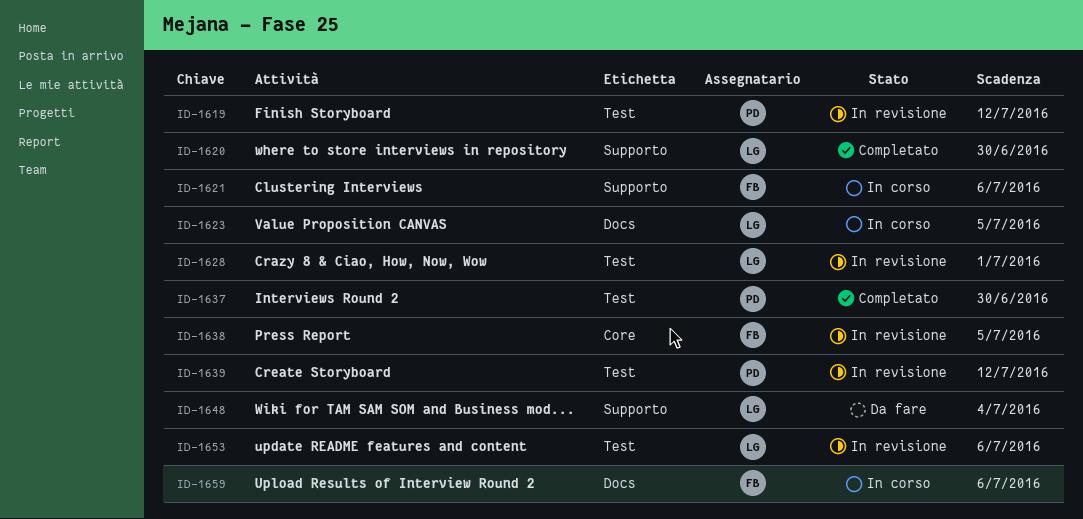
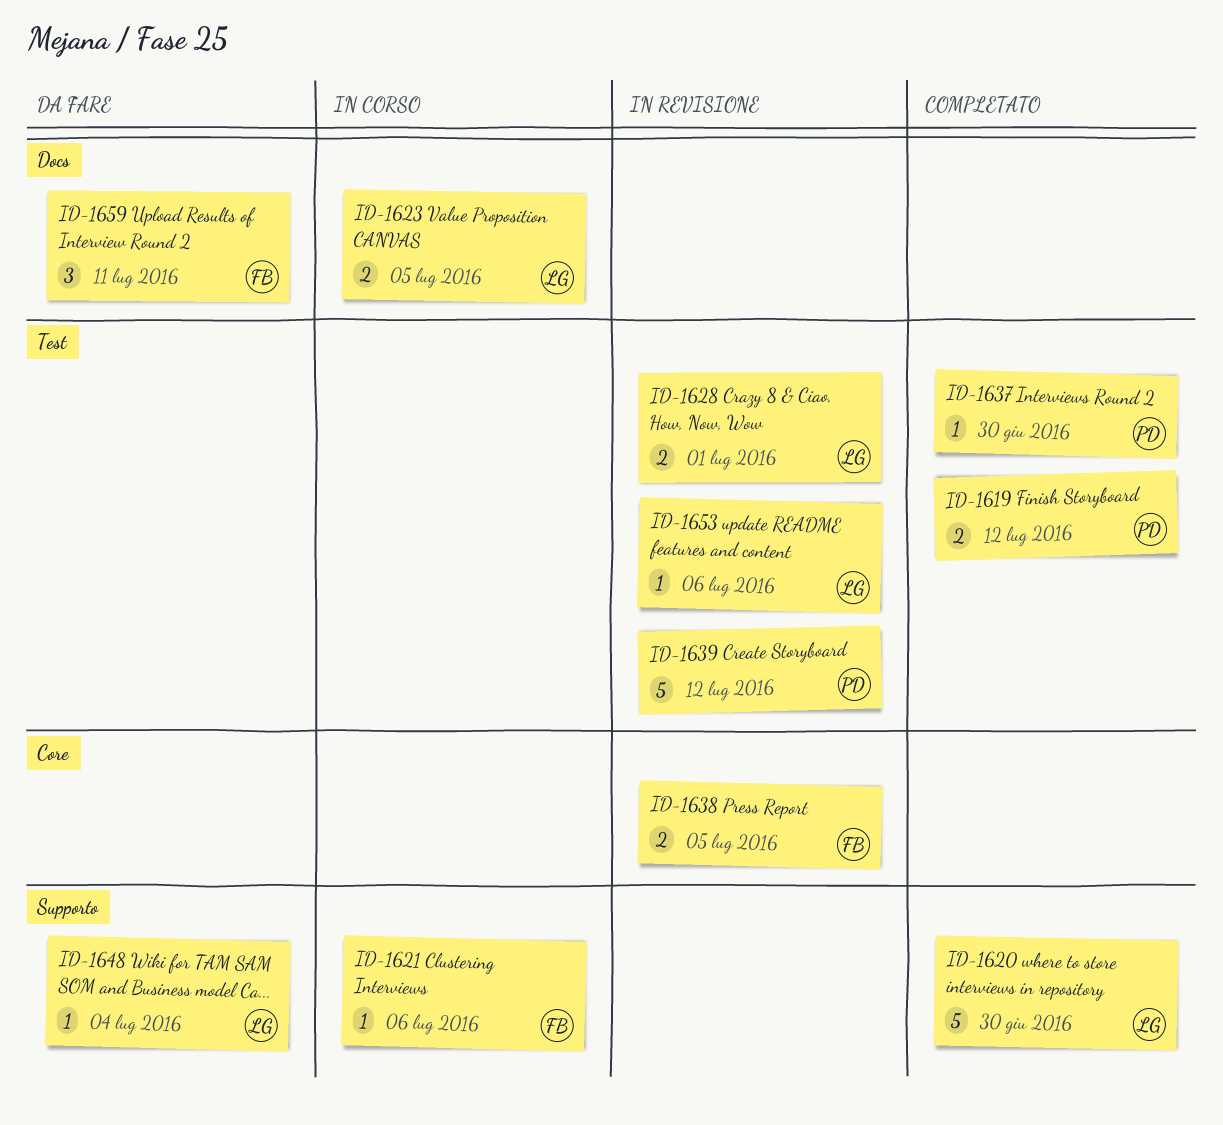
ID-1619, status: In revisione -> Completato
ID-1659, status: In corso -> Da fare
ID-1659, due: Jul 6 -> Jul 11

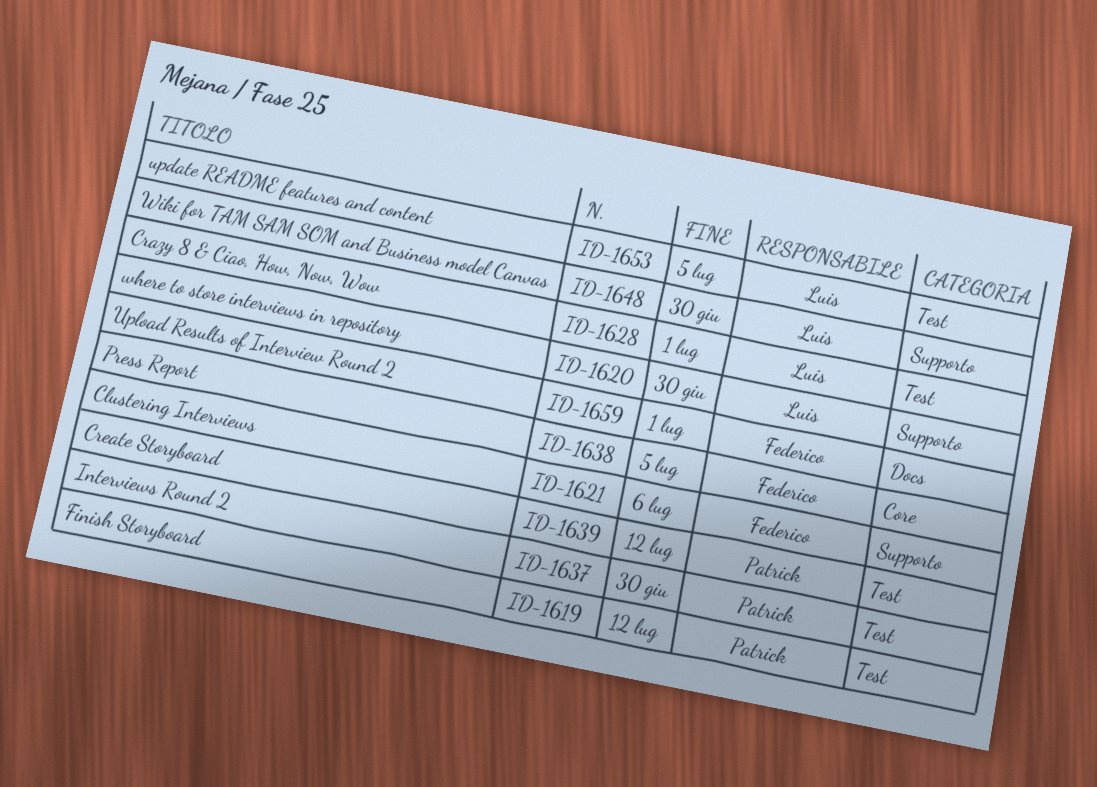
ID-1623: present -> none
ID-1648, due: Jul 4 -> Jun 30
ID-1653, due: Jul 6 -> Jul 5
ID-1659, due: Jul 11 -> Jul 1

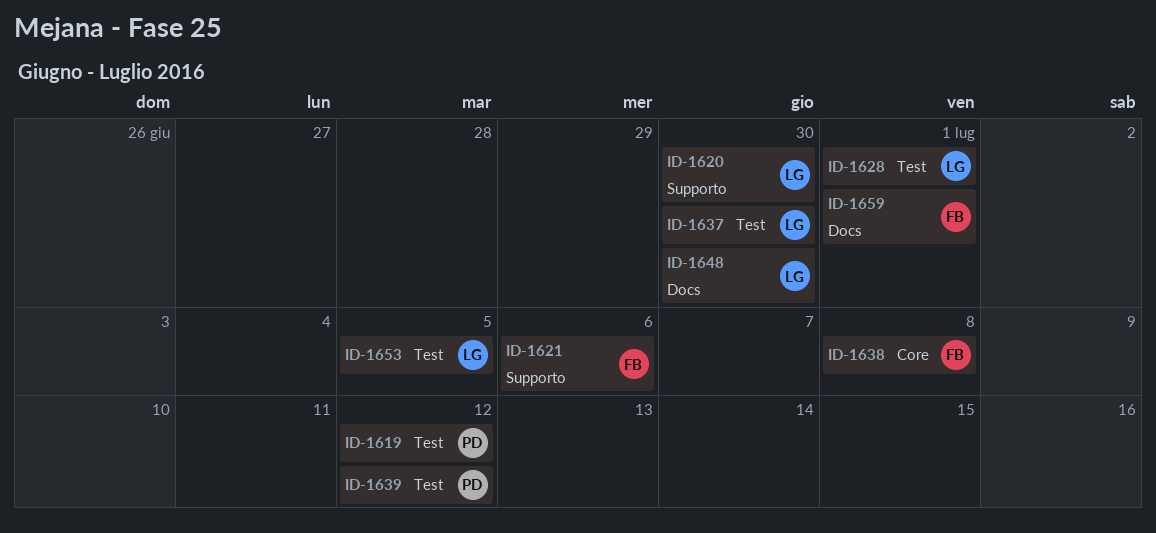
ID-1637, owner: Patrick -> Luis
ID-1638, due: Jul 5 -> Jul 8
ID-1648, label: Supporto -> Docs

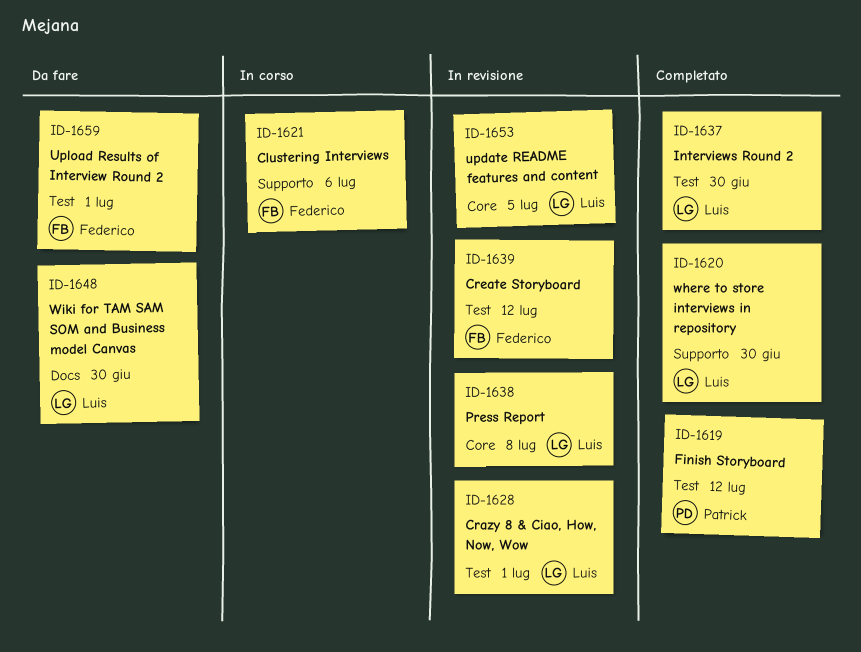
ID-1638, owner: Federico -> Luis
ID-1639, owner: Patrick -> Federico
ID-1653, label: Test -> Core
ID-1659, label: Docs -> Test

